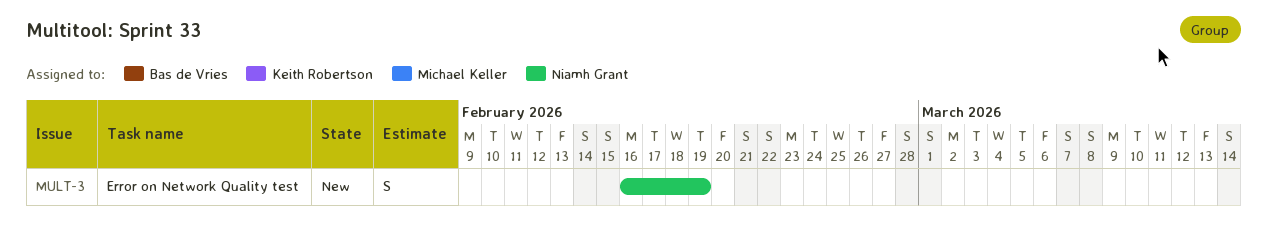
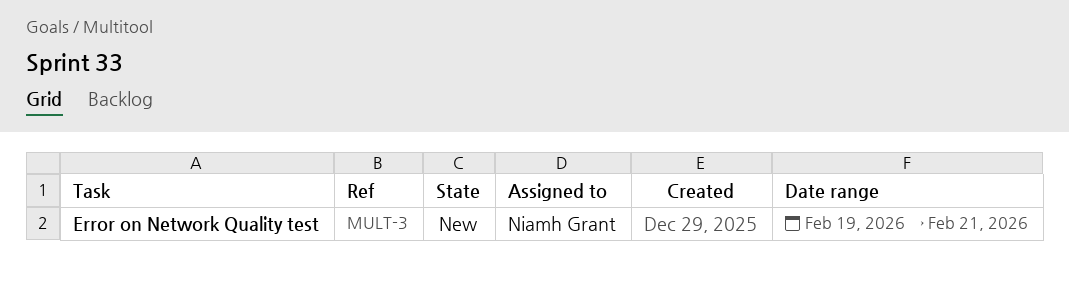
MULT-3, start: Feb 16 -> Feb 19
MULT-3, due: Feb 19 -> Feb 21

